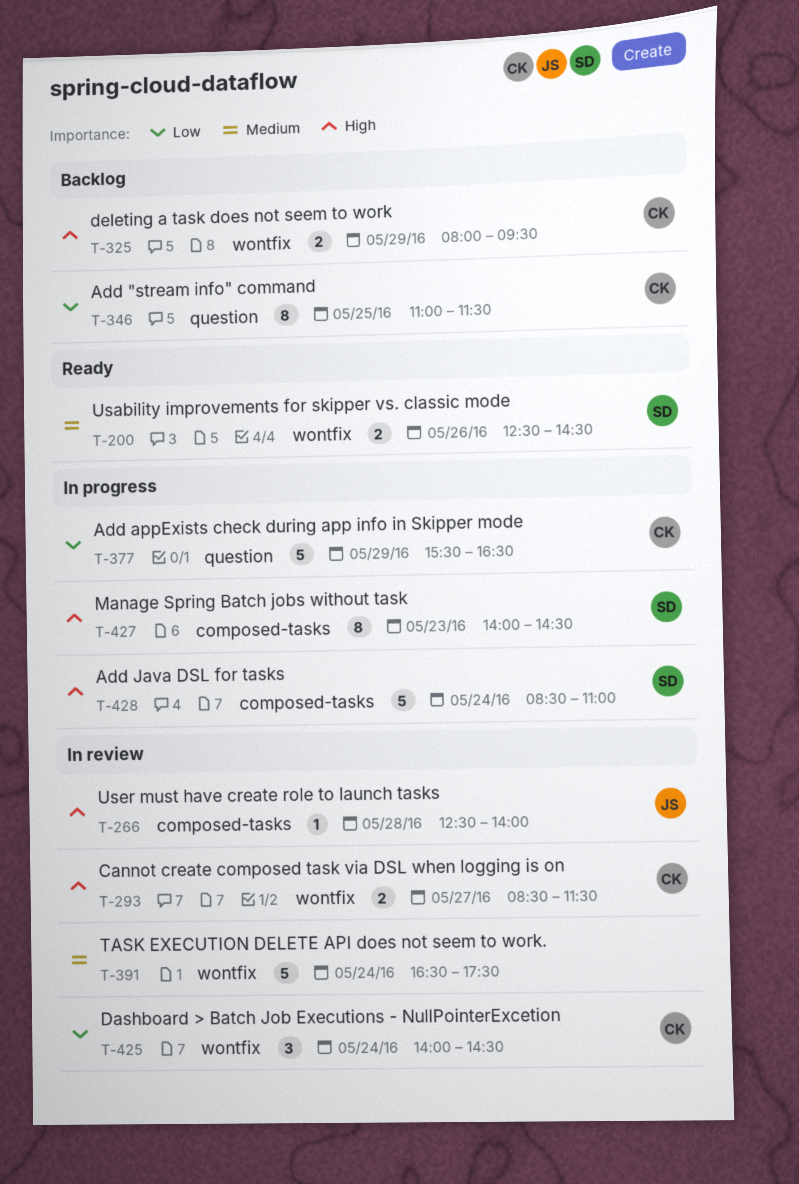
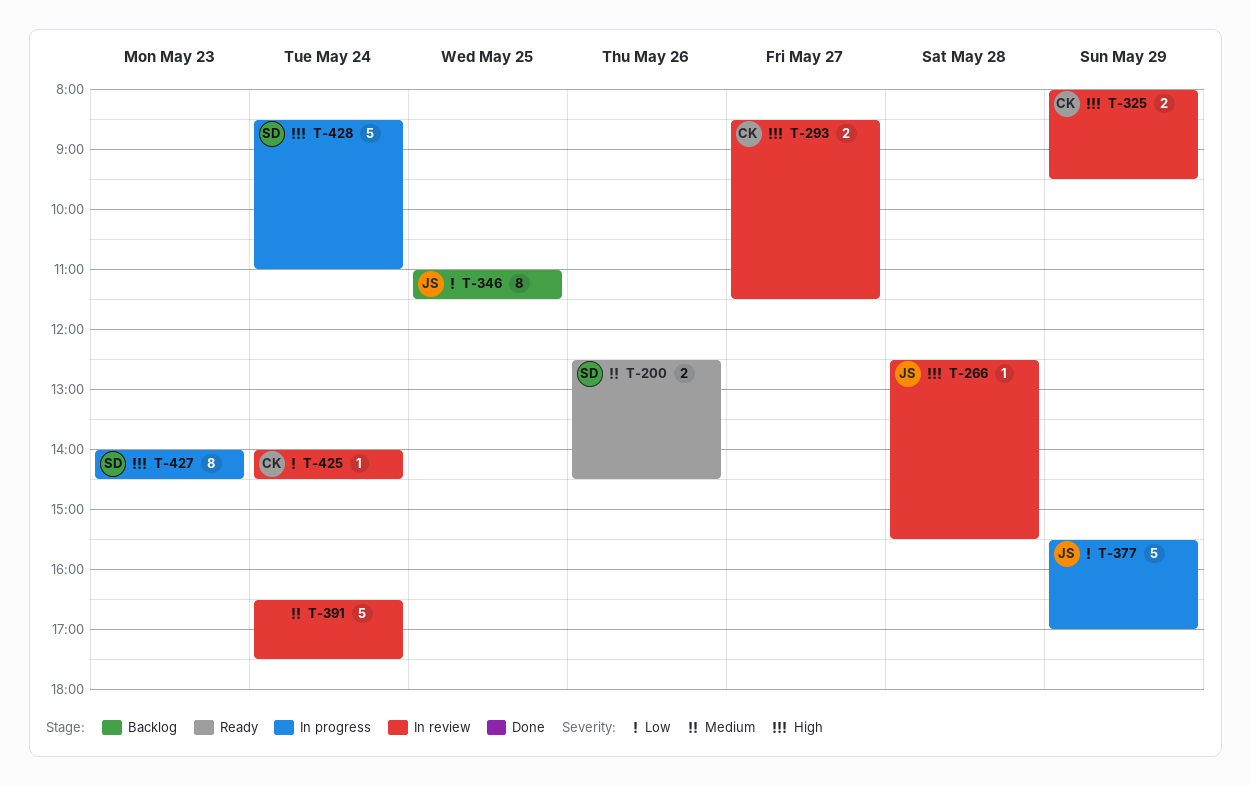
T-266, ends: 14:00 -> 15:30
T-325, status: Backlog -> In review
T-346, owner: CK -> JS
T-377, owner: CK -> JS
T-377, ends: 16:30 -> 17:00
T-425, estimate: 3 -> 1

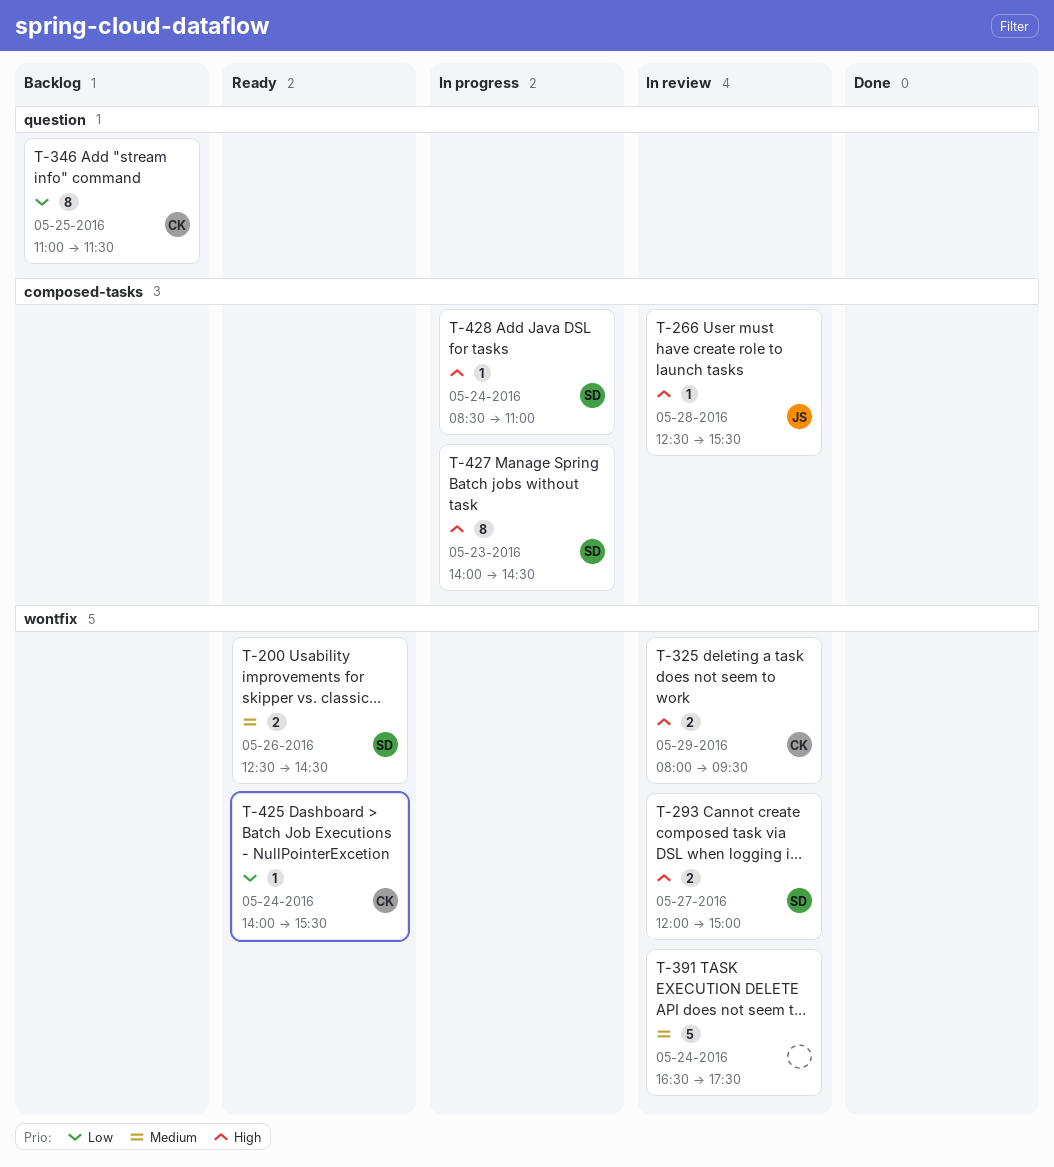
T-293, owner: CK -> SD
T-293, begins: 08:30 -> 12:00
T-293, ends: 11:30 -> 15:00
T-346, owner: JS -> CK
T-377: present -> none
T-425, status: In review -> Ready
T-425, ends: 14:30 -> 15:30
T-428, estimate: 5 -> 1

